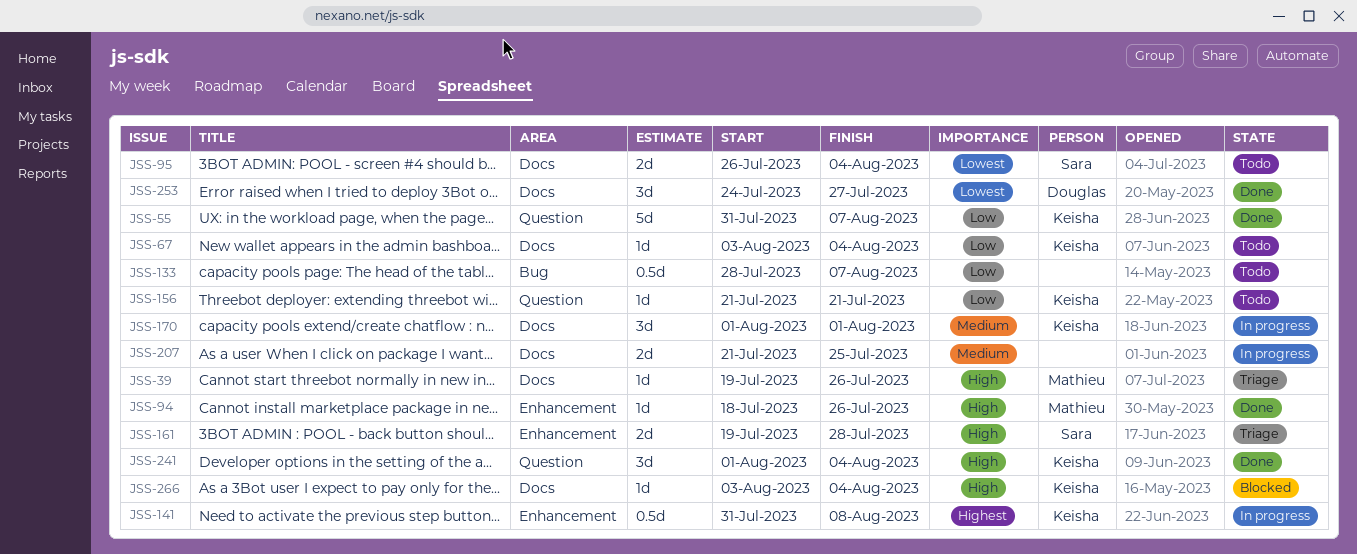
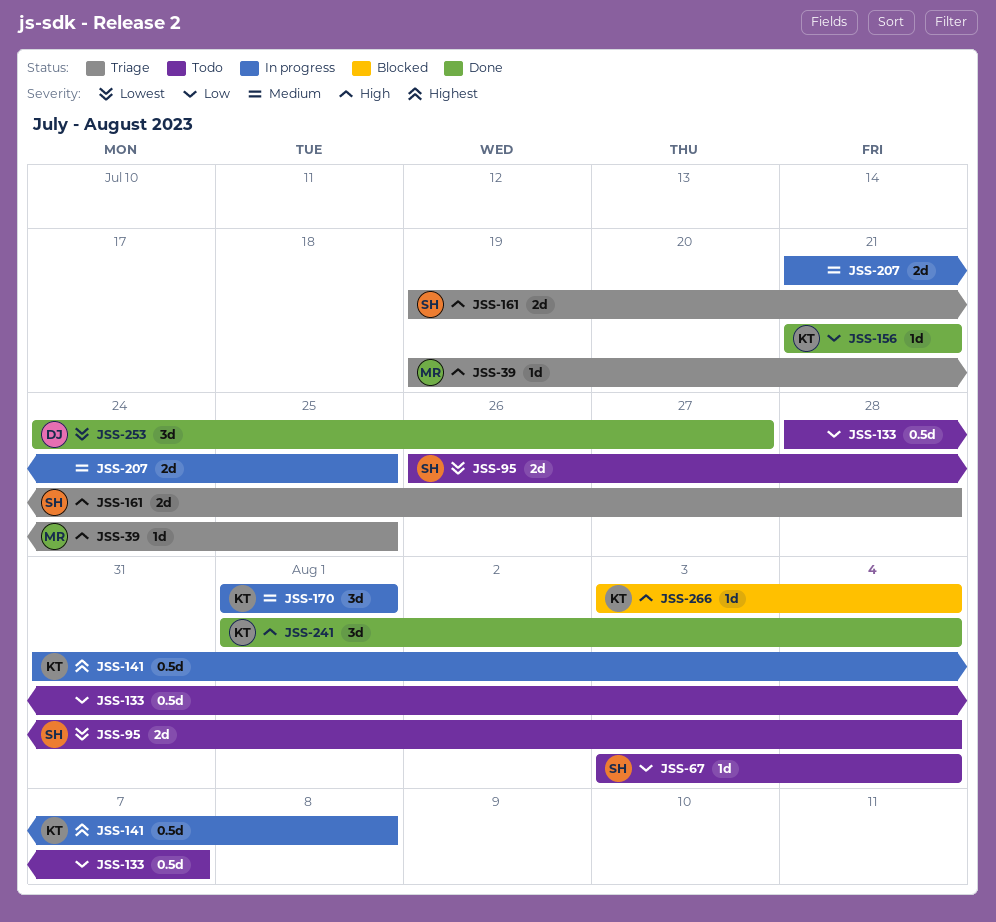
JSS-39, due: Jul 26 -> Jul 25
JSS-55: present -> none
JSS-67, owner: Keisha -> Sara
JSS-94: present -> none
JSS-156, status: Todo -> Done

